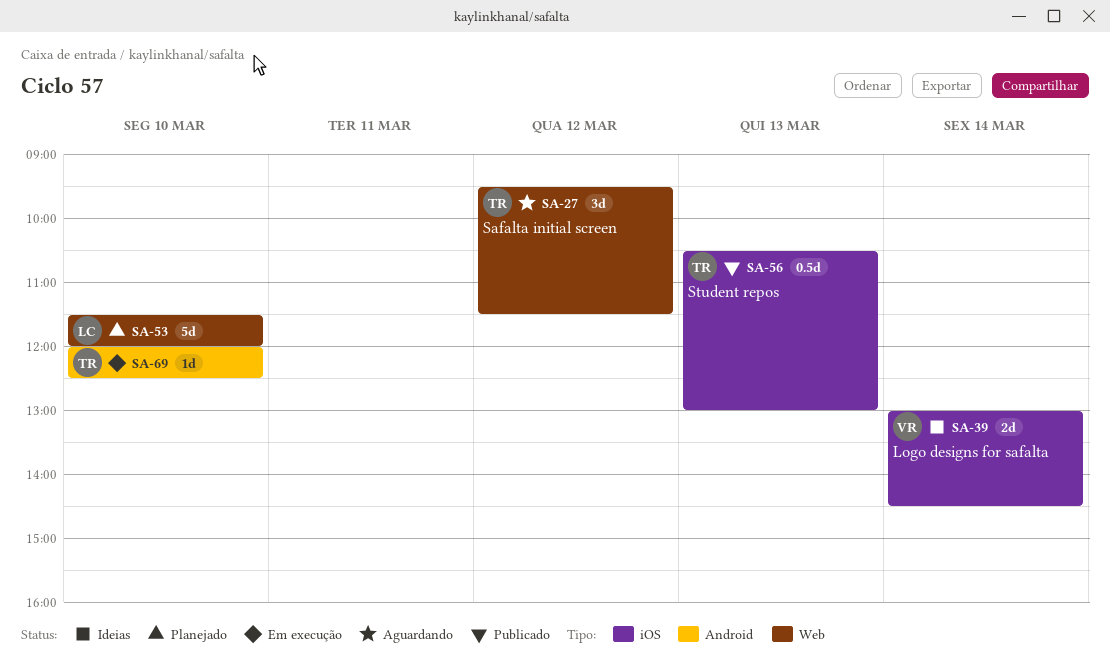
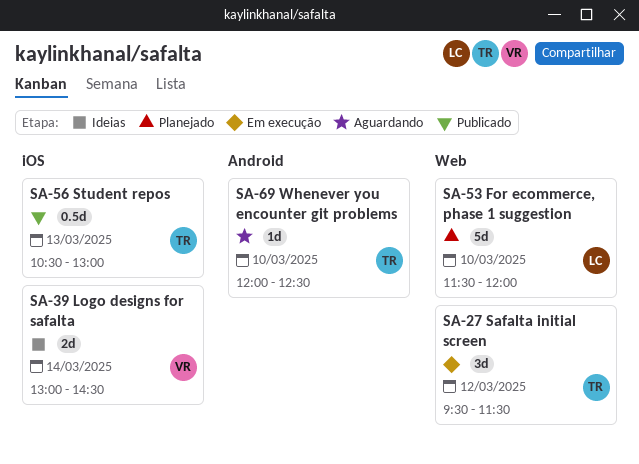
SA-27, status: Aguardando -> Em execução
SA-69, status: Em execução -> Aguardando

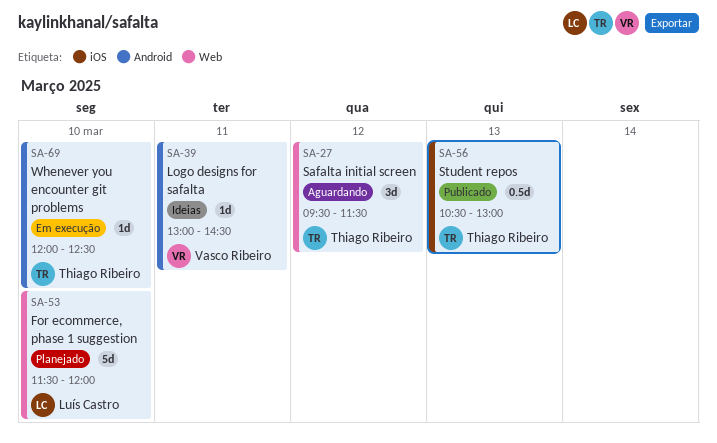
SA-27, status: Em execução -> Aguardando
SA-39, label: iOS -> Android
SA-39, estimate: 2d -> 1d
SA-39, day: Mar 14 -> Mar 11
SA-69, status: Aguardando -> Em execução

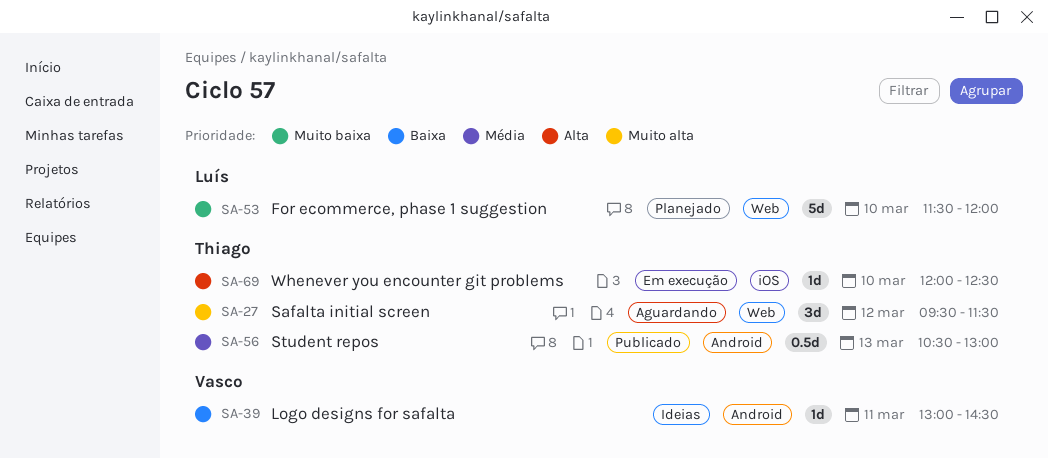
SA-56, label: iOS -> Android
SA-69, label: Android -> iOS

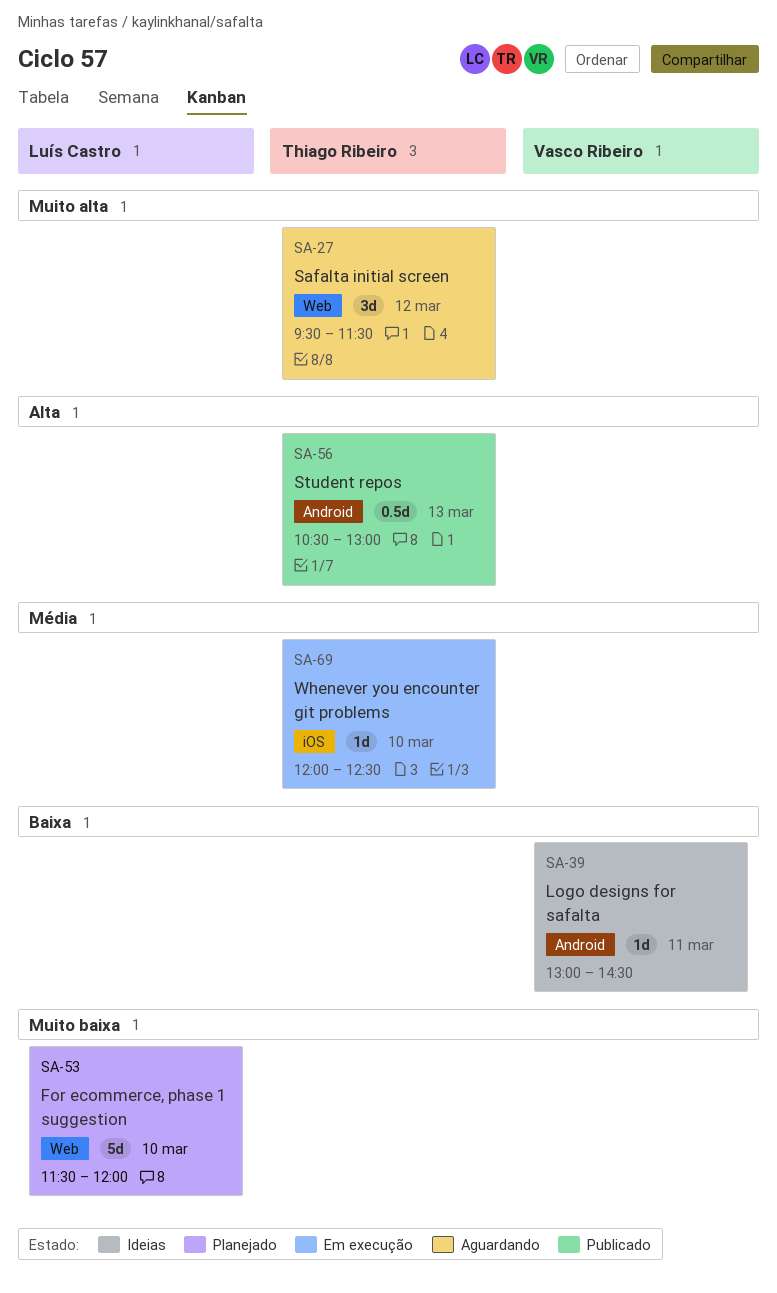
SA-56, priority: Média -> Alta
SA-69, priority: Alta -> Média

